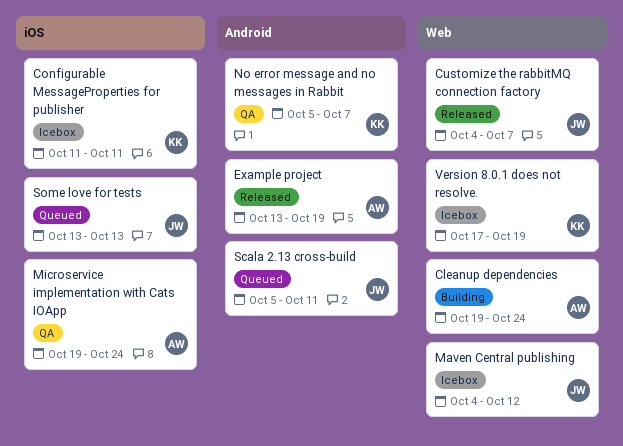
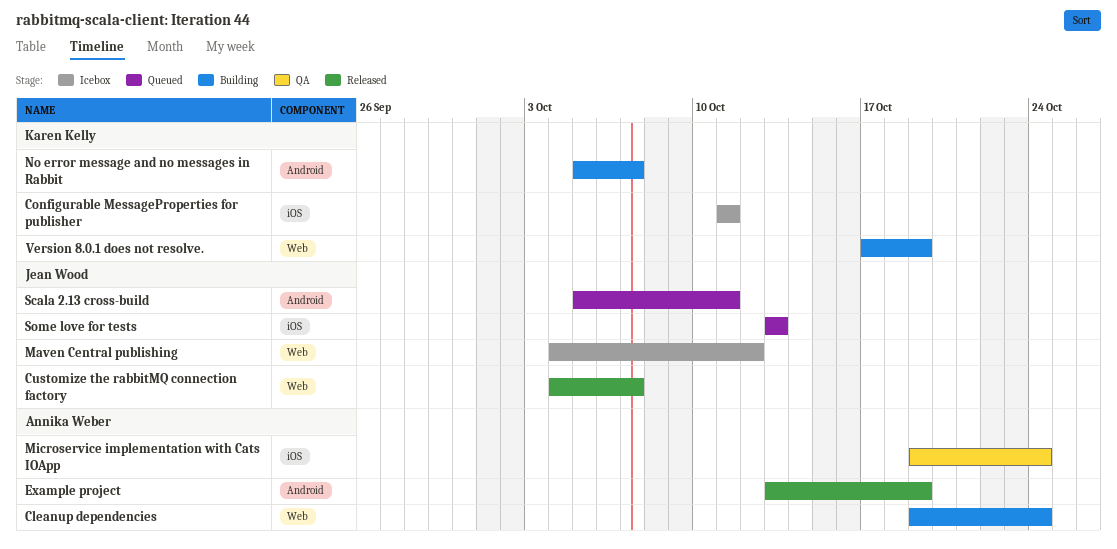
No error message and no messages in Rabbit, status: QA -> Building
Version 8.0.1 does not resolve., status: Icebox -> Building

